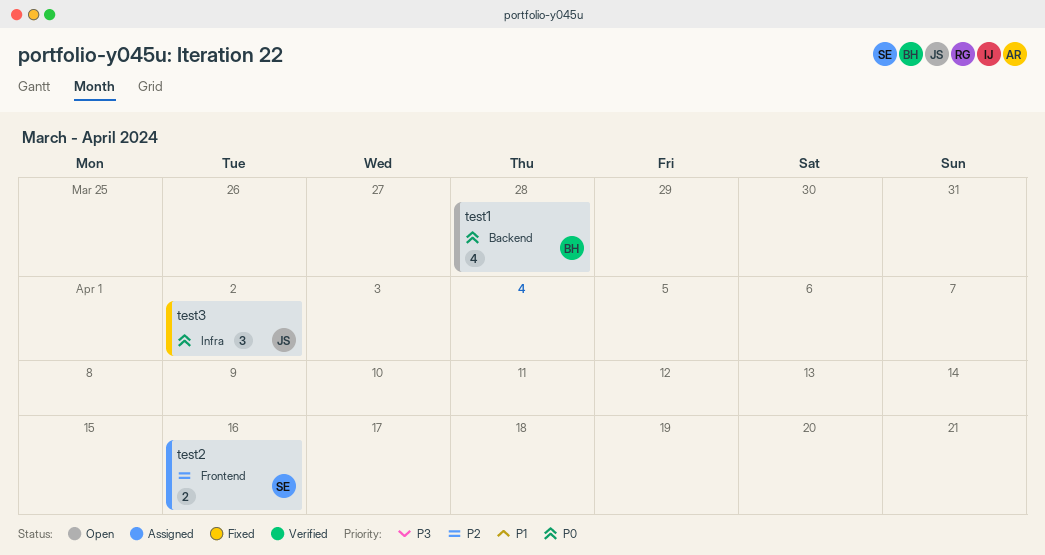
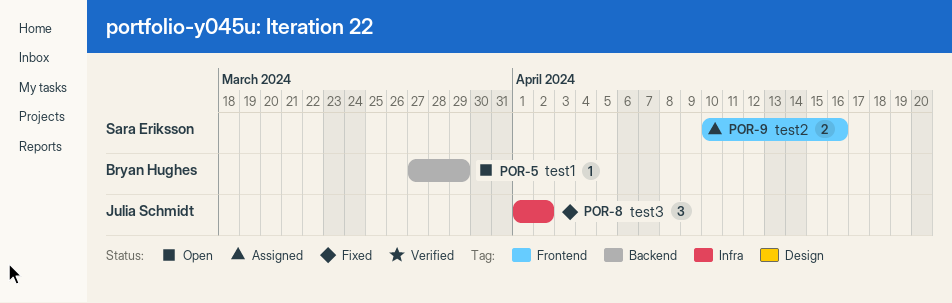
test1, estimate: 4 -> 1
test1, due: Mar 28 -> Mar 29

